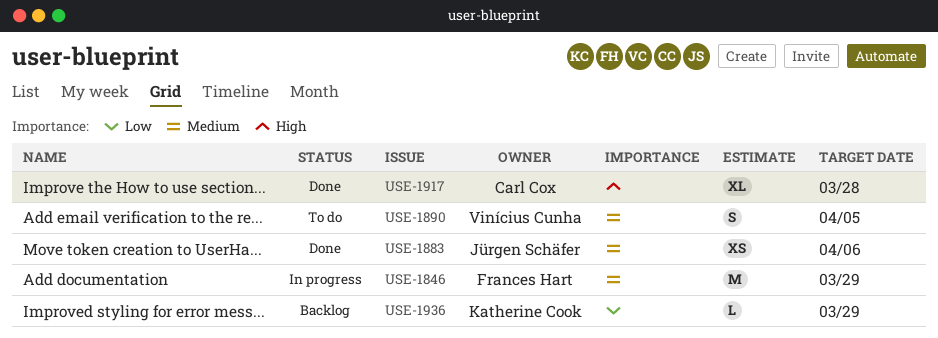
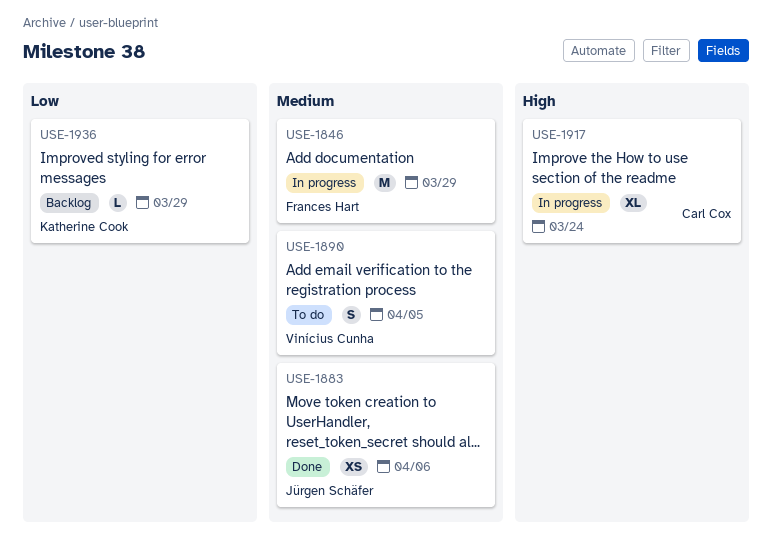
USE-1917, status: Done -> In progress
USE-1917, due: Mar 28 -> Mar 24

